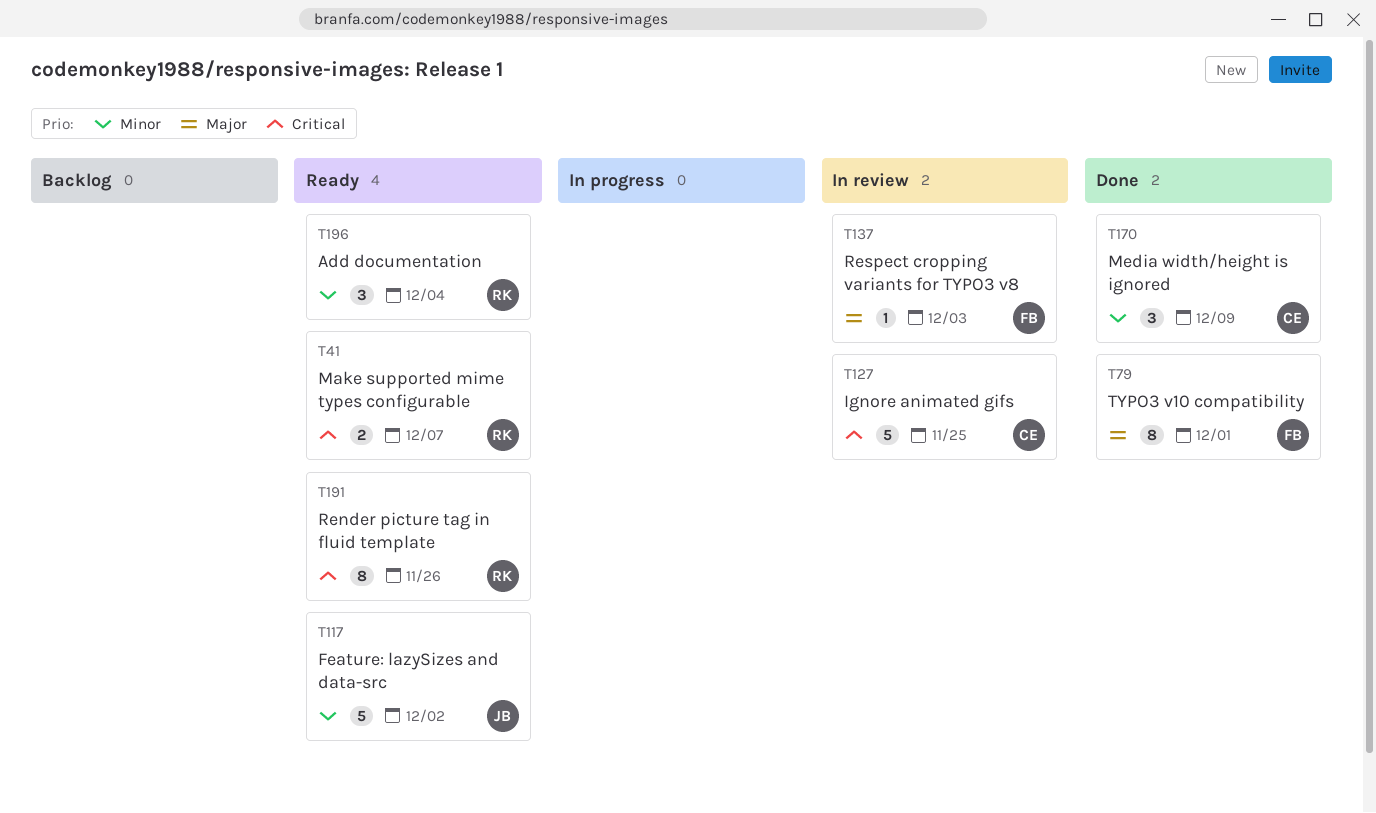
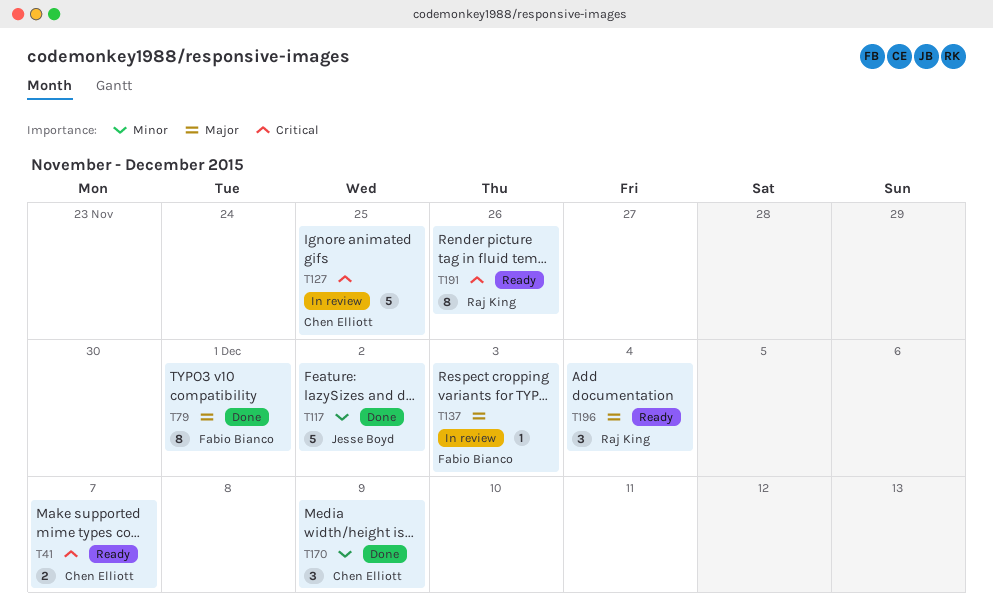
T41, owner: Raj King -> Chen Elliott
T117, status: Ready -> Done
T196, priority: Minor -> Major

